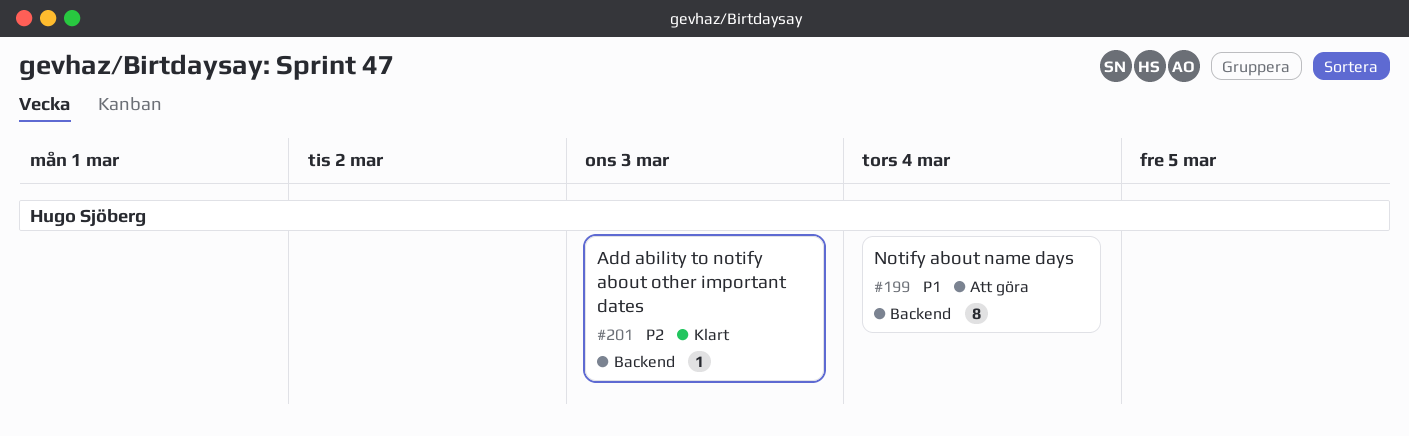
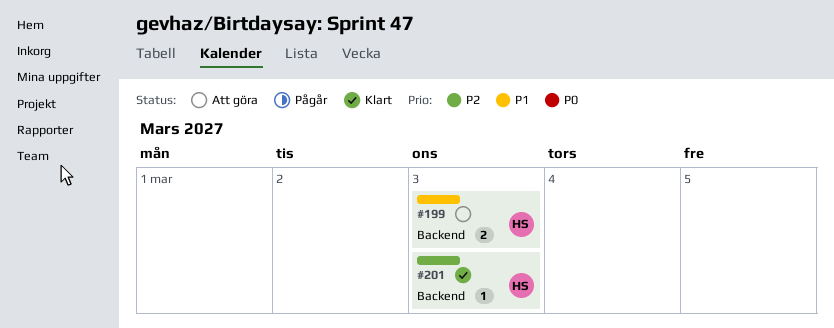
#199, estimate: 8 -> 2
#199, due: Mar 4 -> Mar 3

